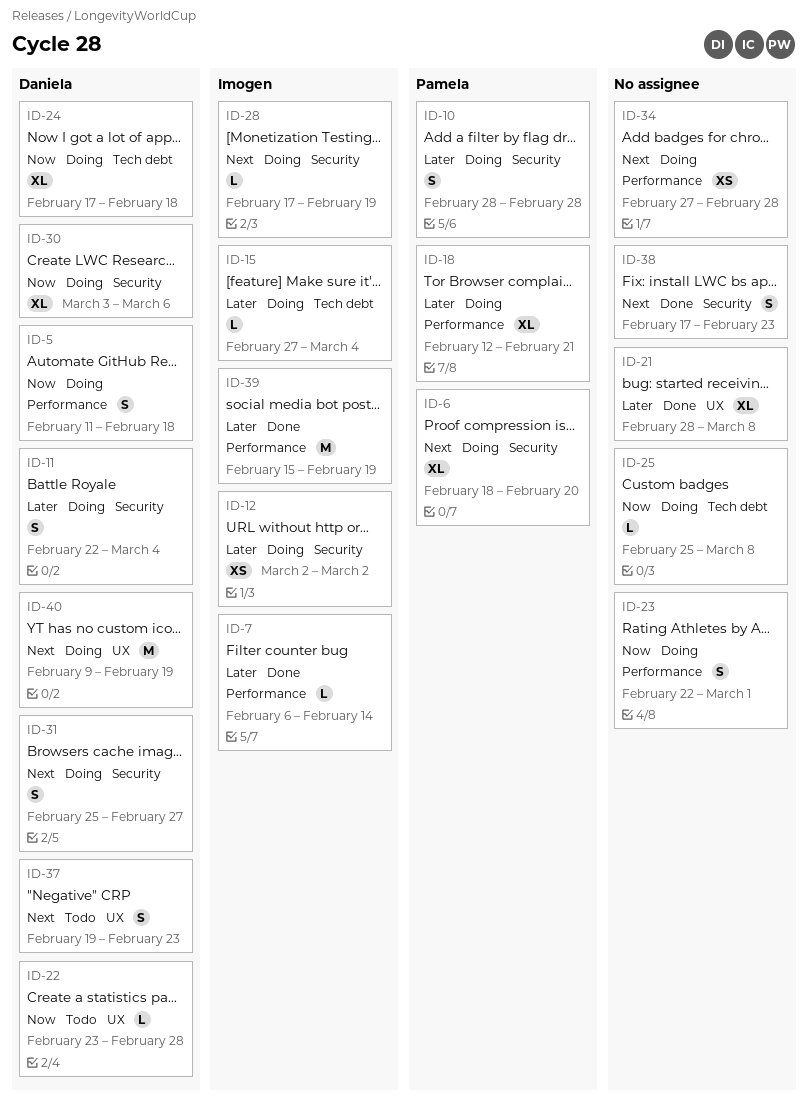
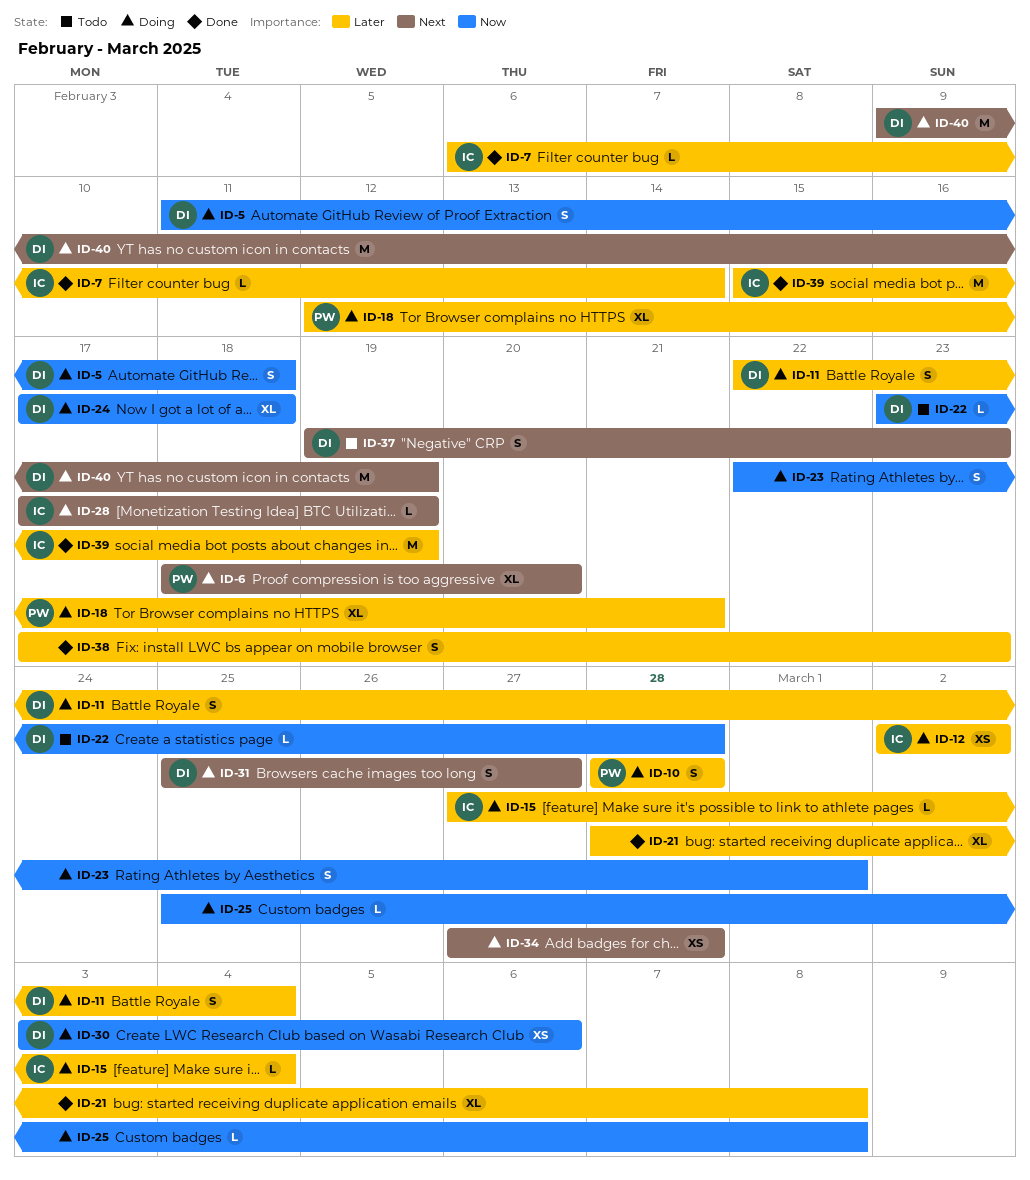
ID-30, estimate: XL -> XS
ID-38, priority: Next -> Later

